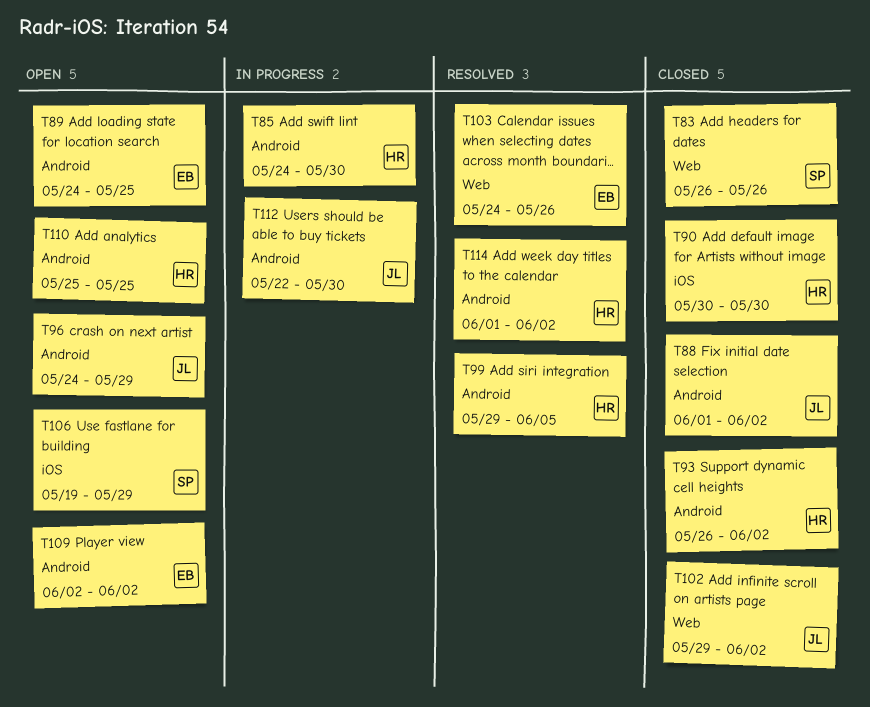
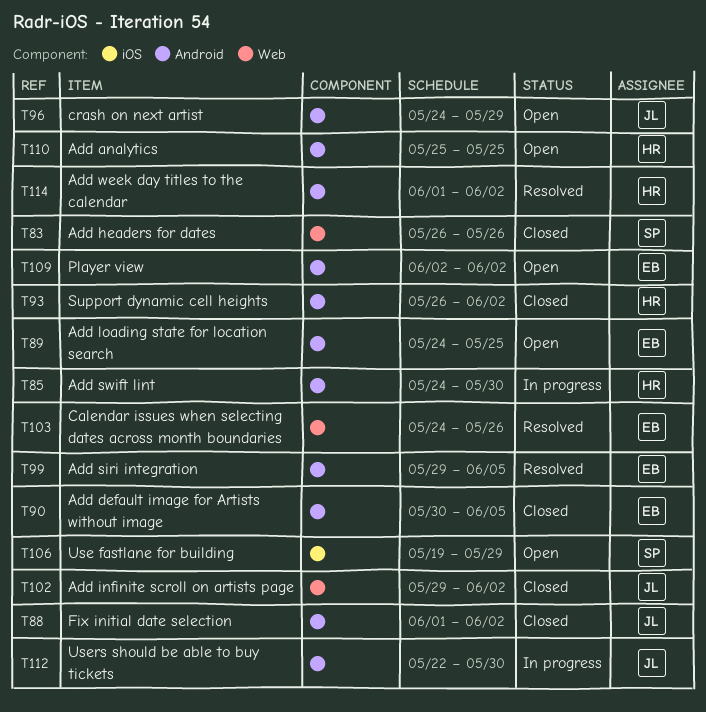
T90, owner: HR -> EB
T90, label: iOS -> Android
T90, due: May 30 -> Jun 5
T99, owner: HR -> EB

